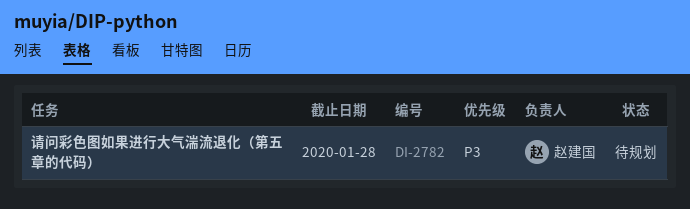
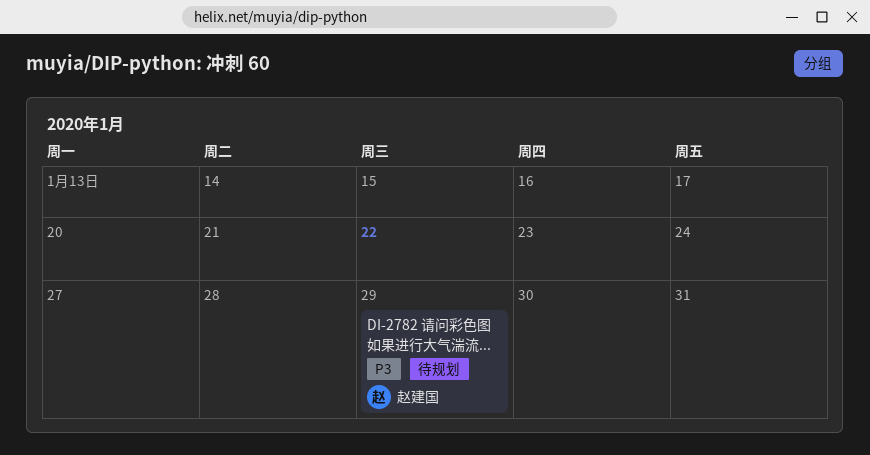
DI-2782, due: Jan 28 -> Jan 29

